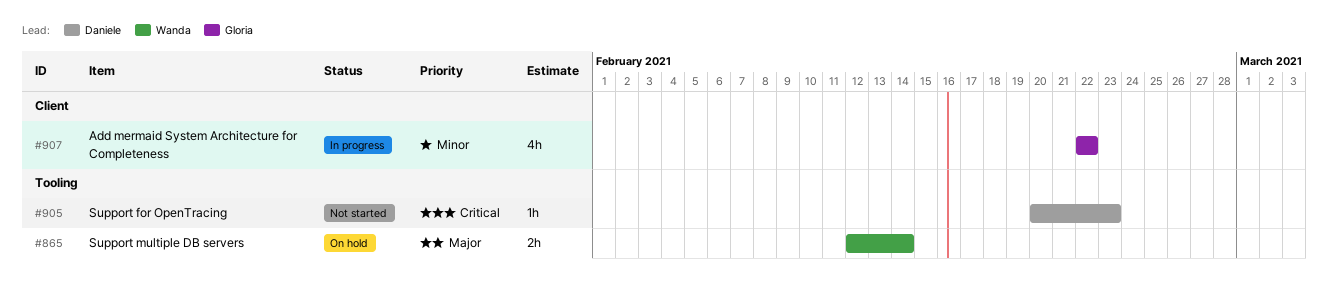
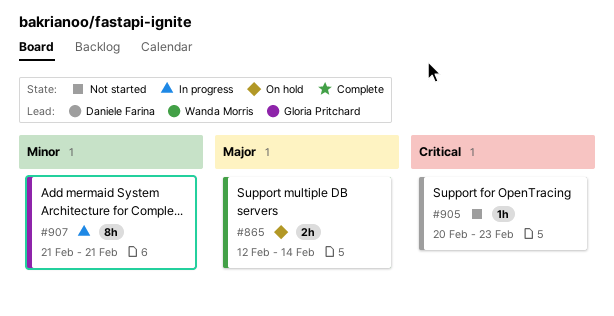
#907, estimate: 4h -> 8h
#907, start: Feb 22 -> Feb 21
#907, due: Feb 22 -> Feb 21

